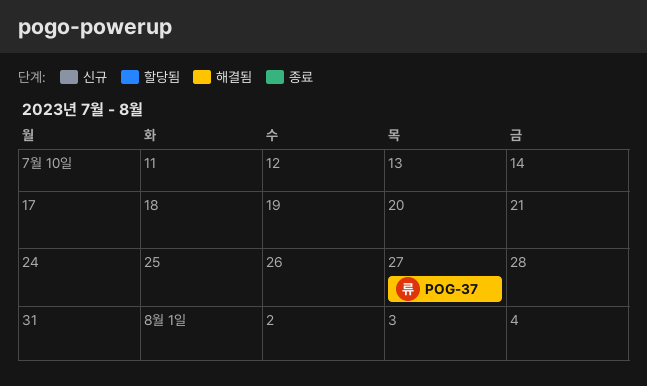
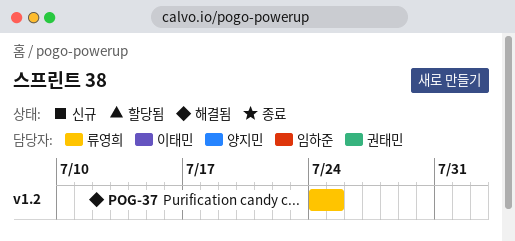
POG-37, start: Jul 27 -> Jul 24
POG-37, due: Jul 27 -> Jul 25

